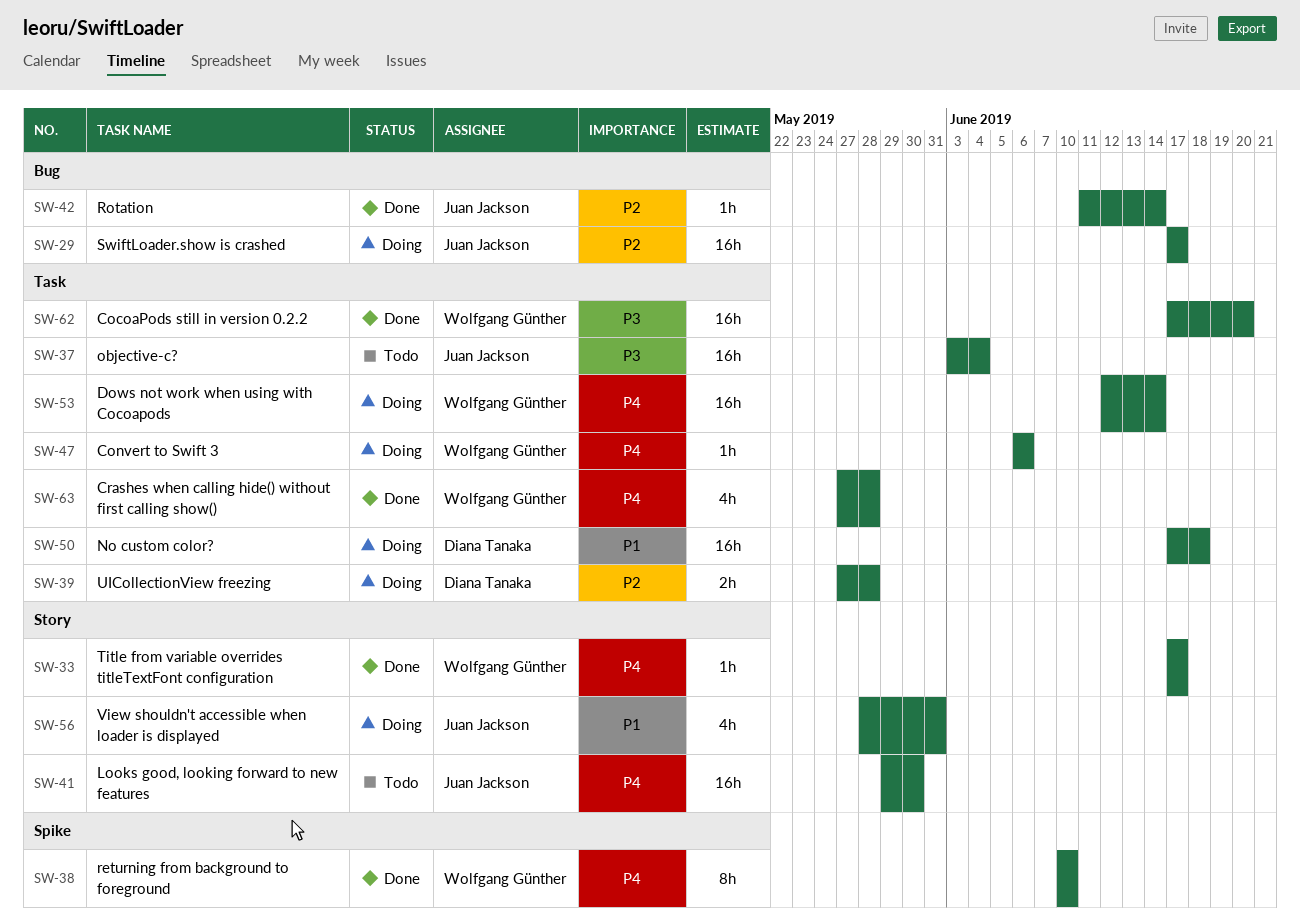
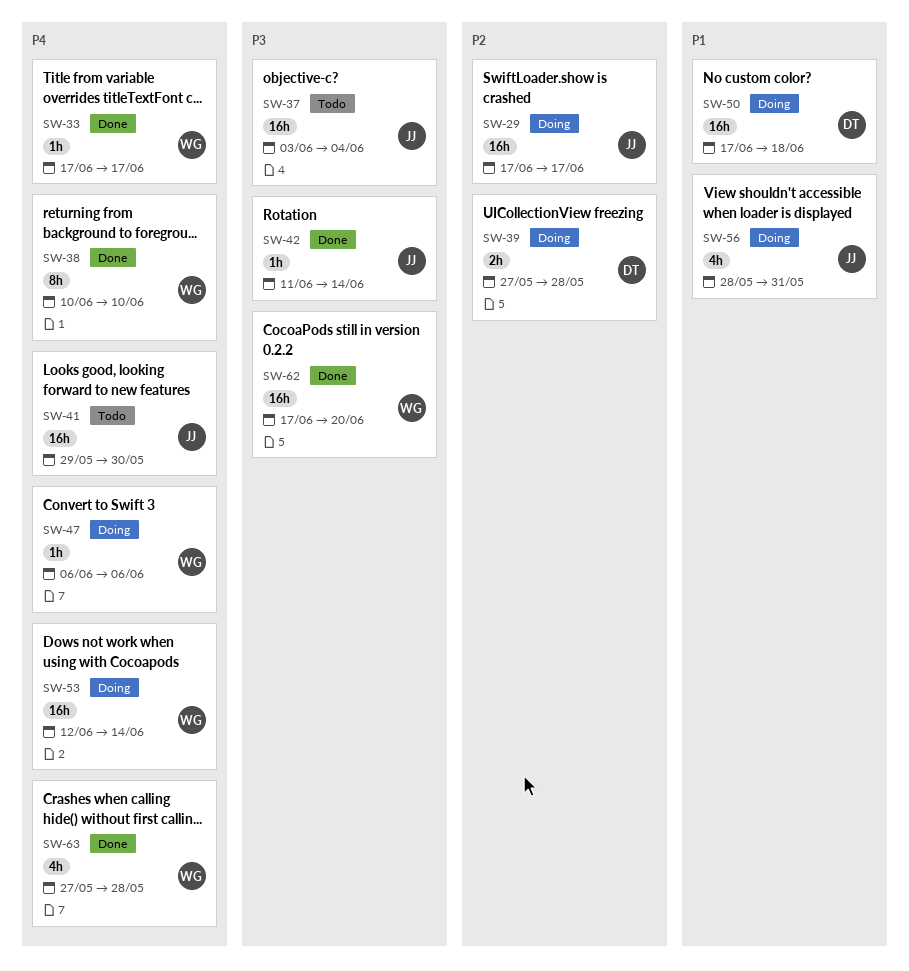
SW-42, priority: P2 -> P3

